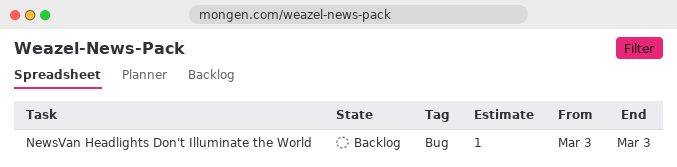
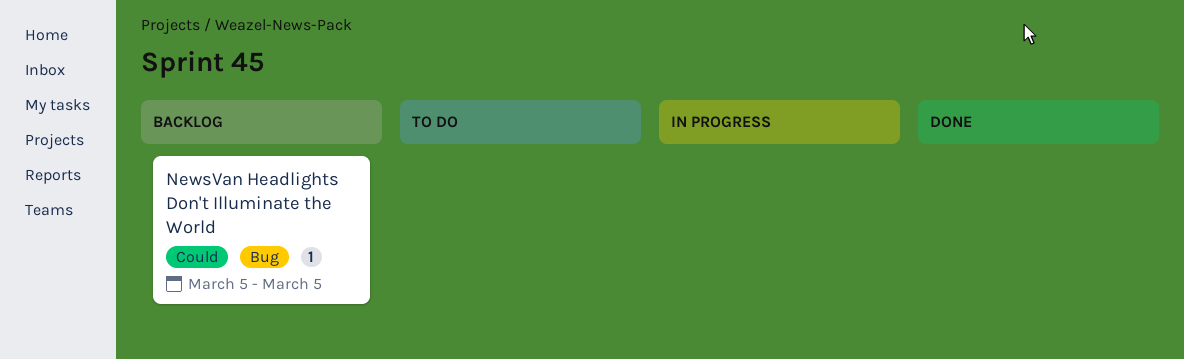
NewsVan Headlights Don't Illuminate the World, start: Mar 3 -> Mar 5
NewsVan Headlights Don't Illuminate the World, due: Mar 3 -> Mar 5

